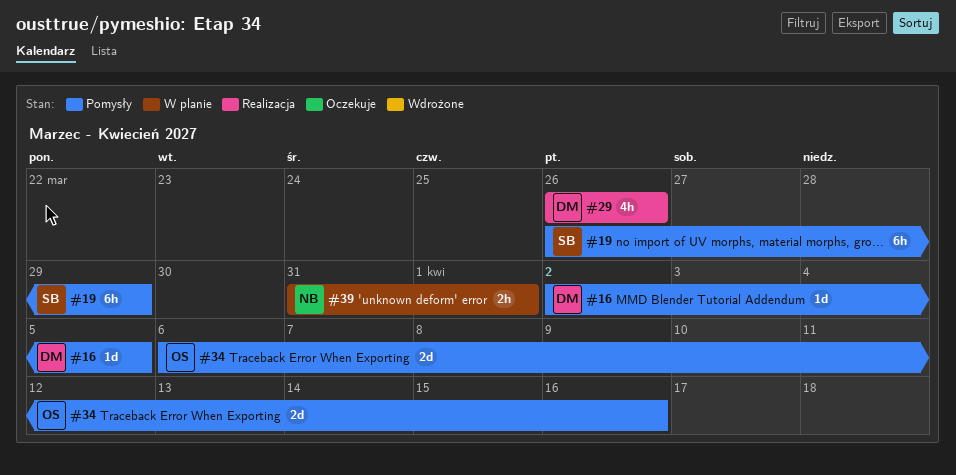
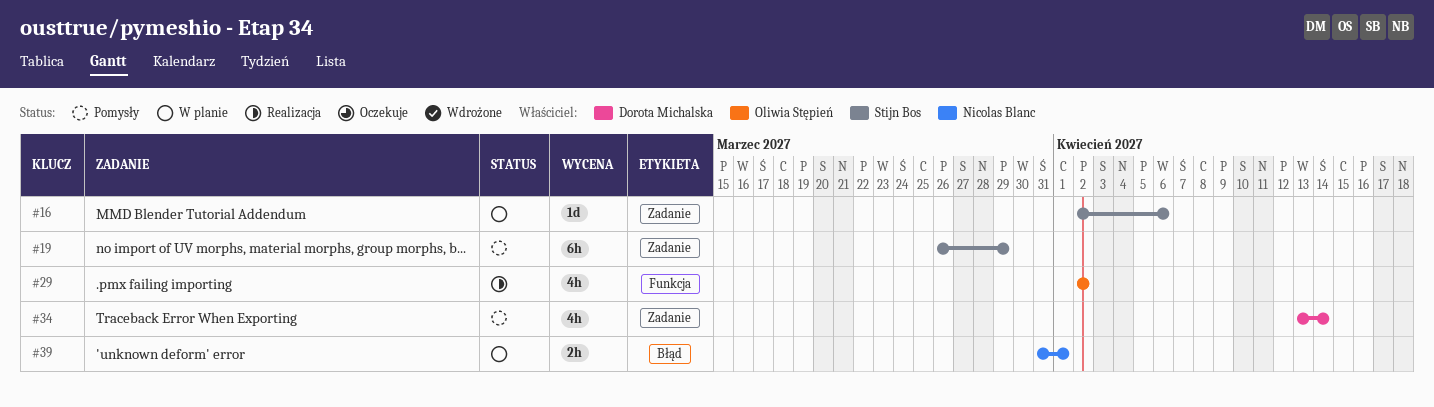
#16, status: Pomysły -> W planie
#16, owner: Dorota Michalska -> Stijn Bos
#16, due: Apr 5 -> Apr 6
#29, owner: Dorota Michalska -> Oliwia Stępień
#29, start: Mar 26 -> Apr 2
#29, due: Mar 26 -> Apr 2
#34, owner: Oliwia Stępień -> Dorota Michalska
#34, estimate: 2d -> 4h
#34, start: Apr 6 -> Apr 13
#34, due: Apr 16 -> Apr 14

